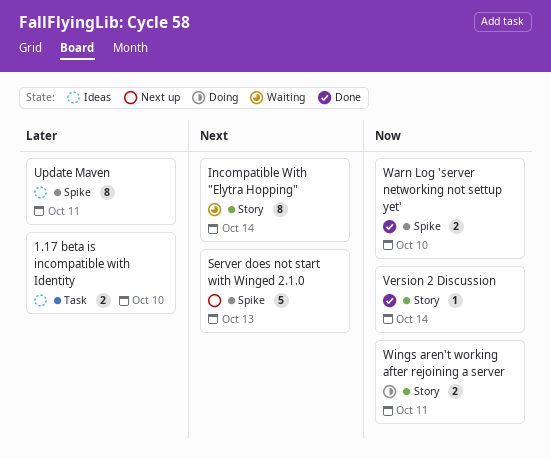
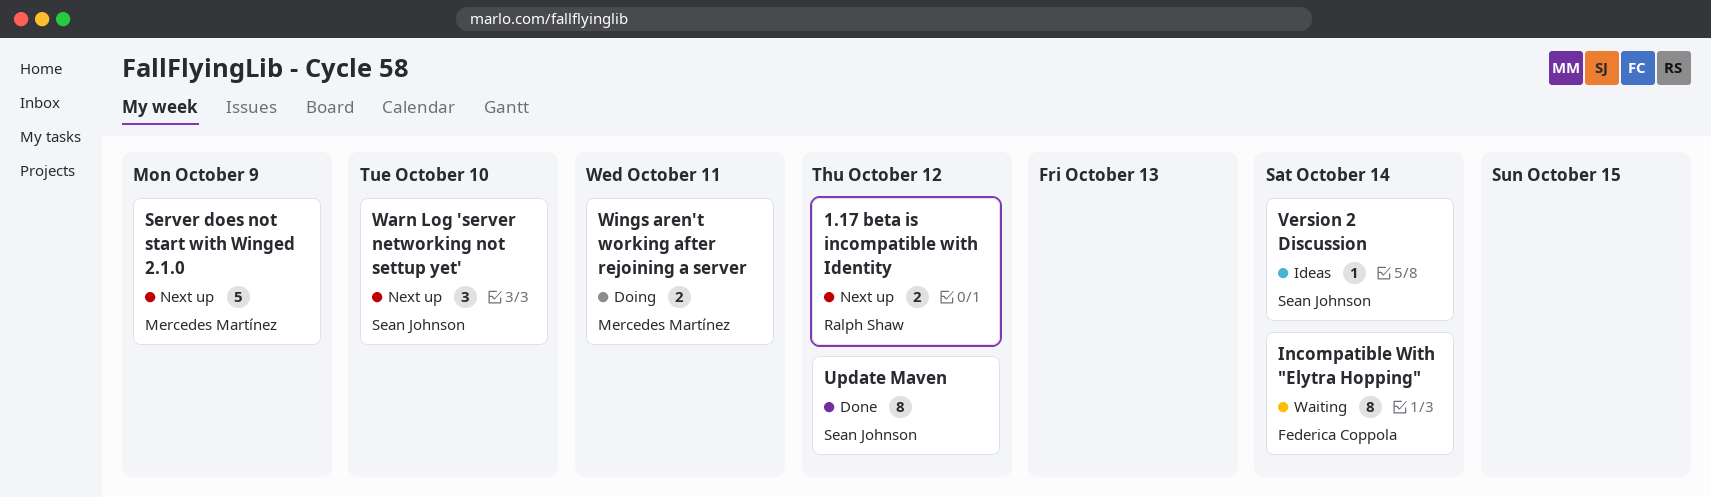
1.17 beta is incompatible with Identity, status: Ideas -> Next up
1.17 beta is incompatible with Identity, due: Oct 10 -> Oct 12
Server does not start with Winged 2.1.0, due: Oct 13 -> Oct 9
Update Maven, status: Ideas -> Done
Update Maven, due: Oct 11 -> Oct 12
Version 2 Discussion, status: Done -> Ideas
Warn Log 'server networking not settup yet', status: Done -> Next up
Warn Log 'server networking not settup yet', estimate: 2 -> 3

